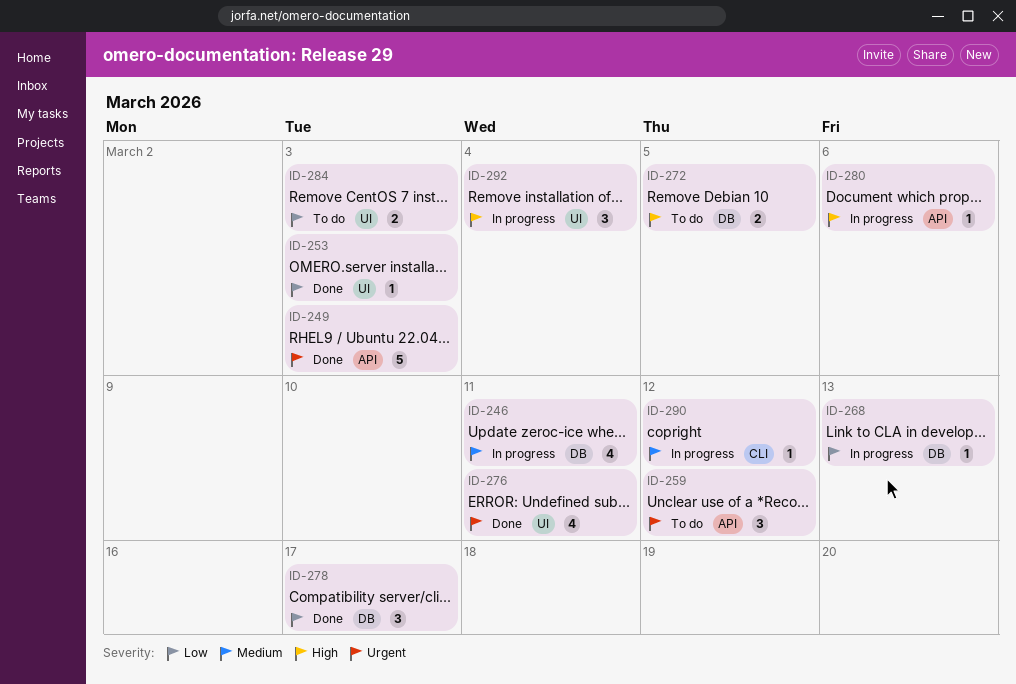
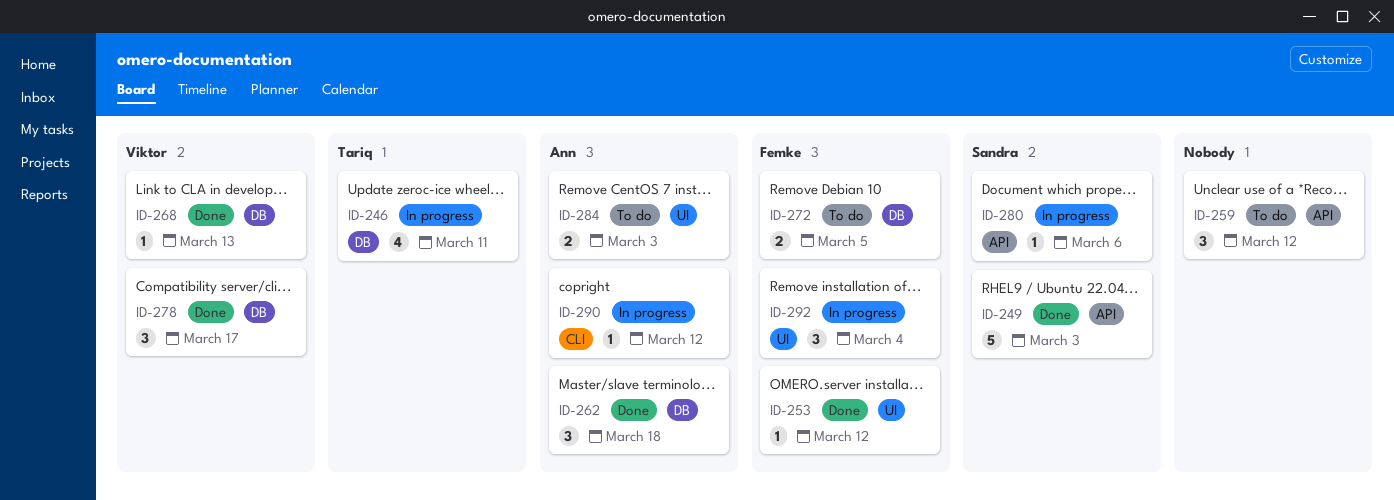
ID-253, due: Mar 3 -> Mar 12
ID-262: none -> present
ID-268, status: In progress -> Done
ID-276: present -> none

